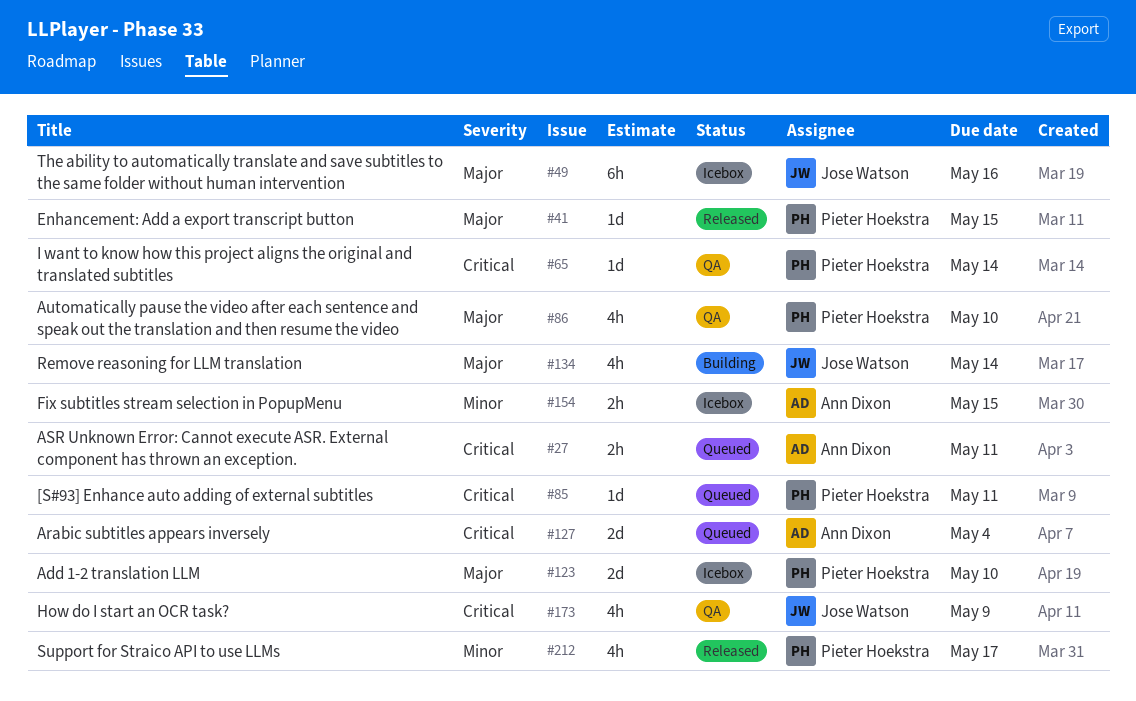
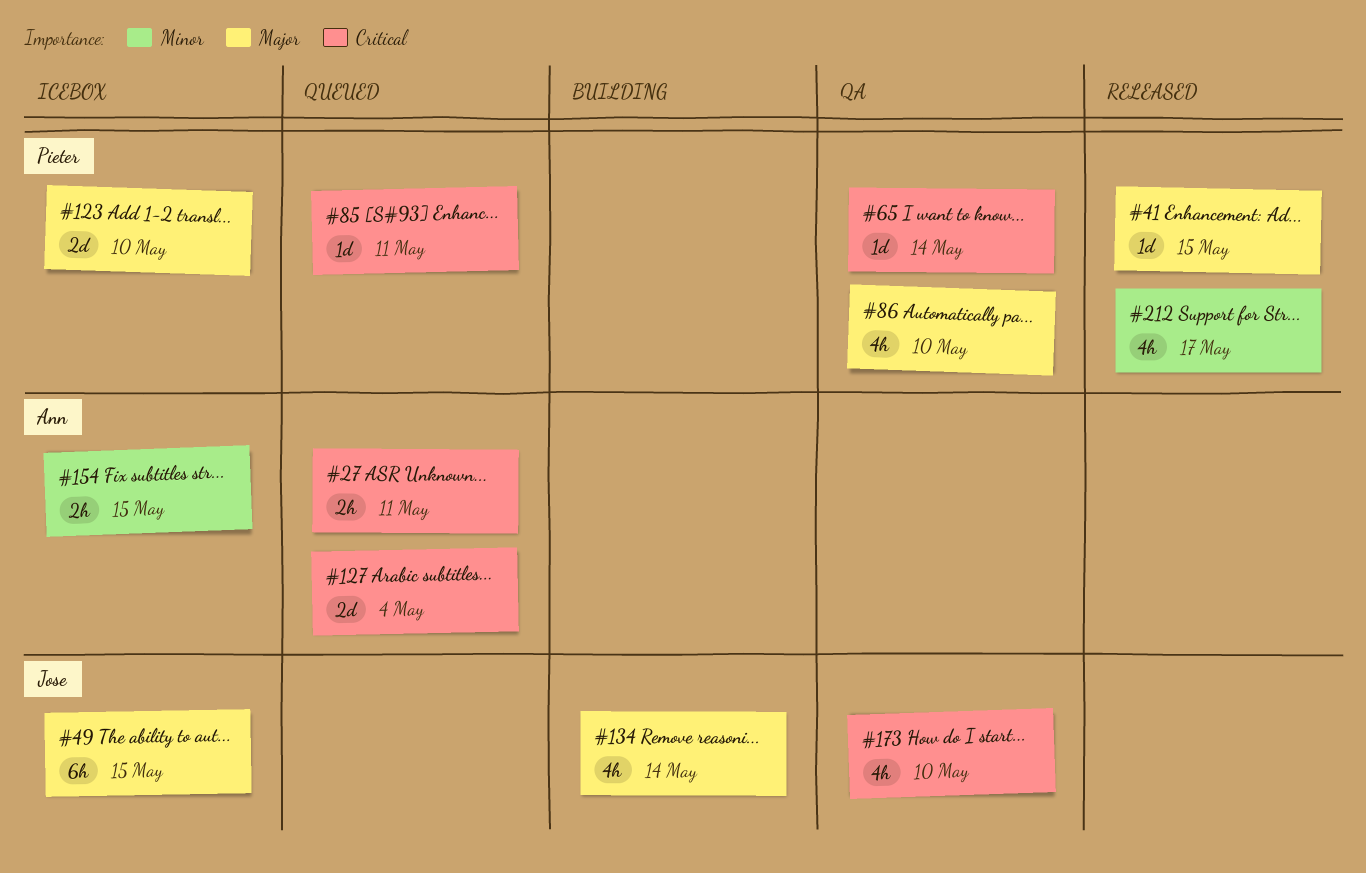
#49, due: May 16 -> May 15
#173, due: May 9 -> May 10

